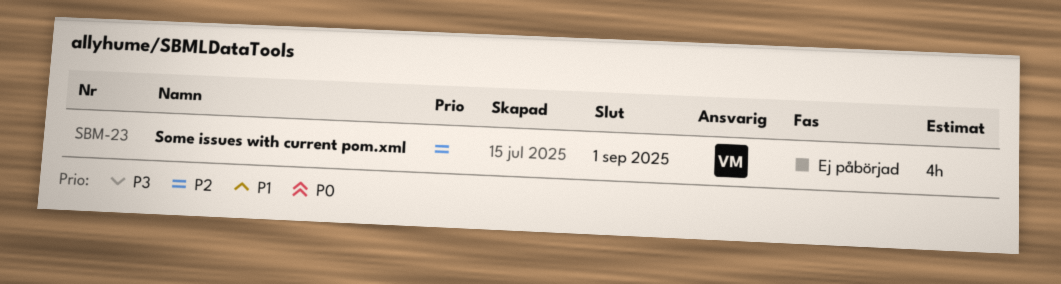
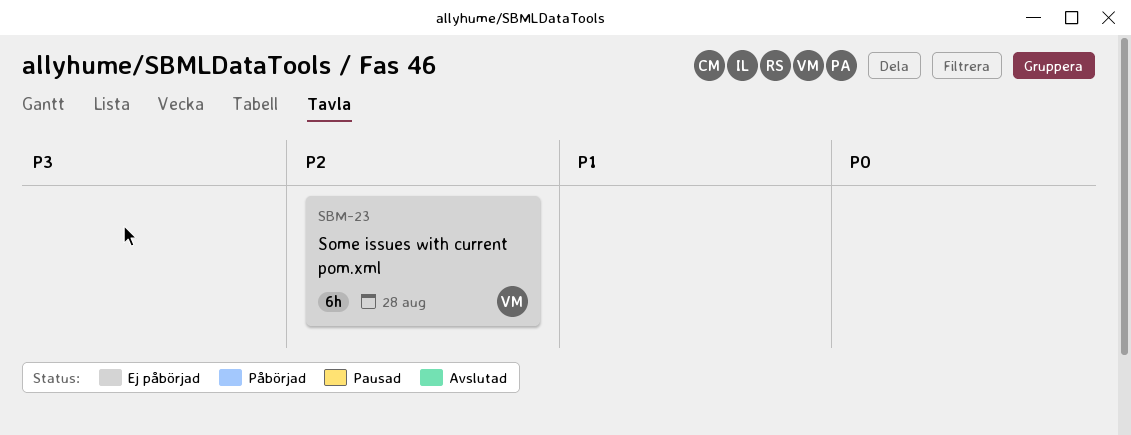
SBM-23, estimate: 4h -> 6h
SBM-23, due: Sep 1 -> Aug 28

